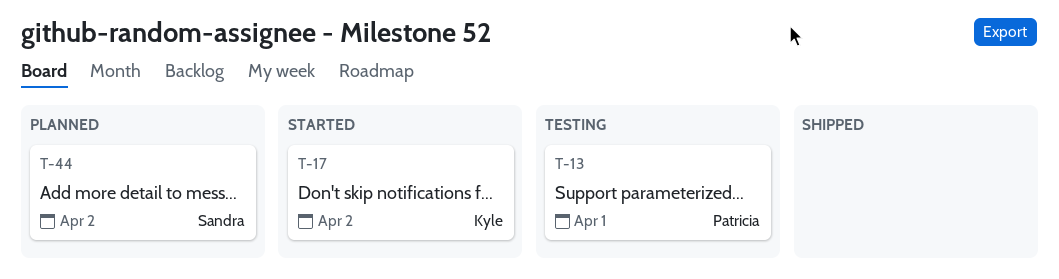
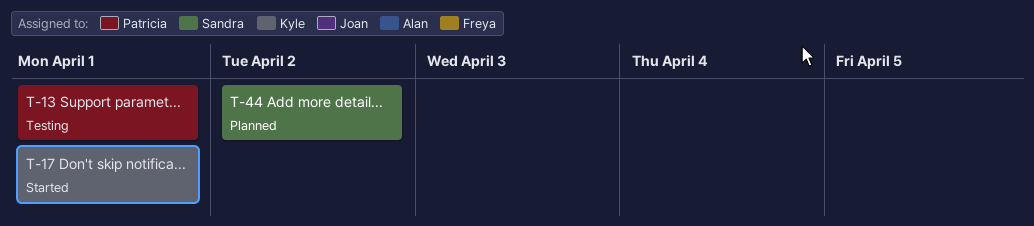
T-17, due: Apr 2 -> Apr 1

